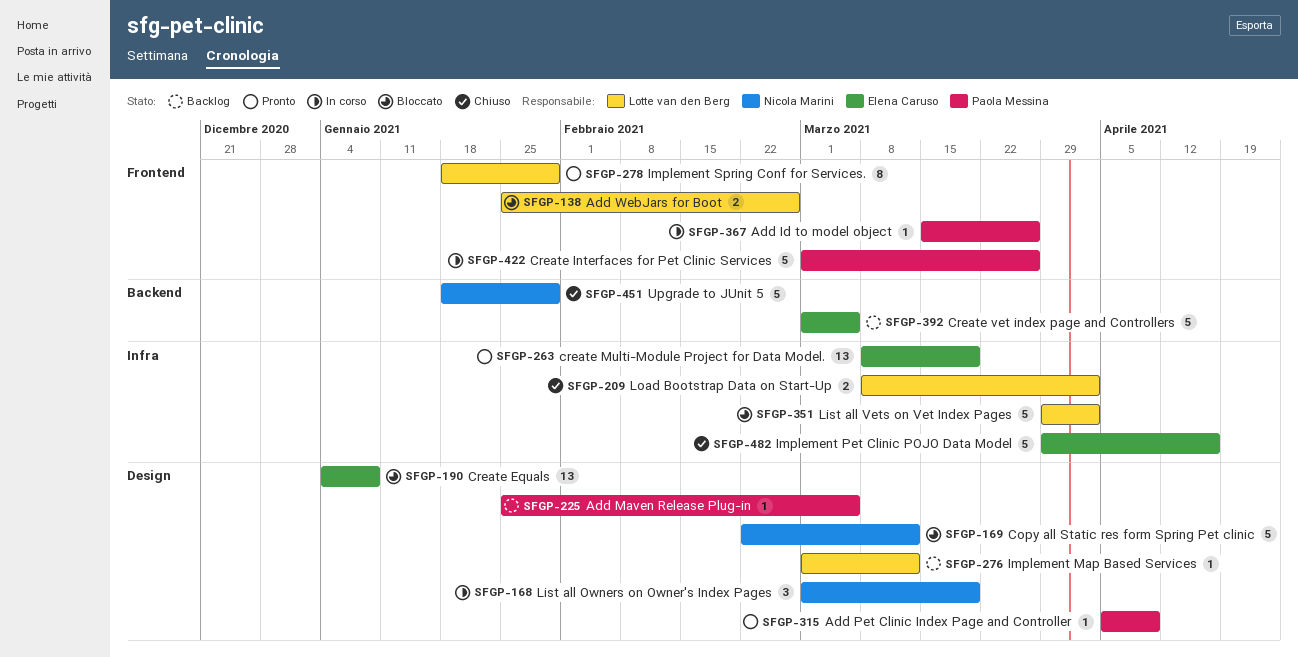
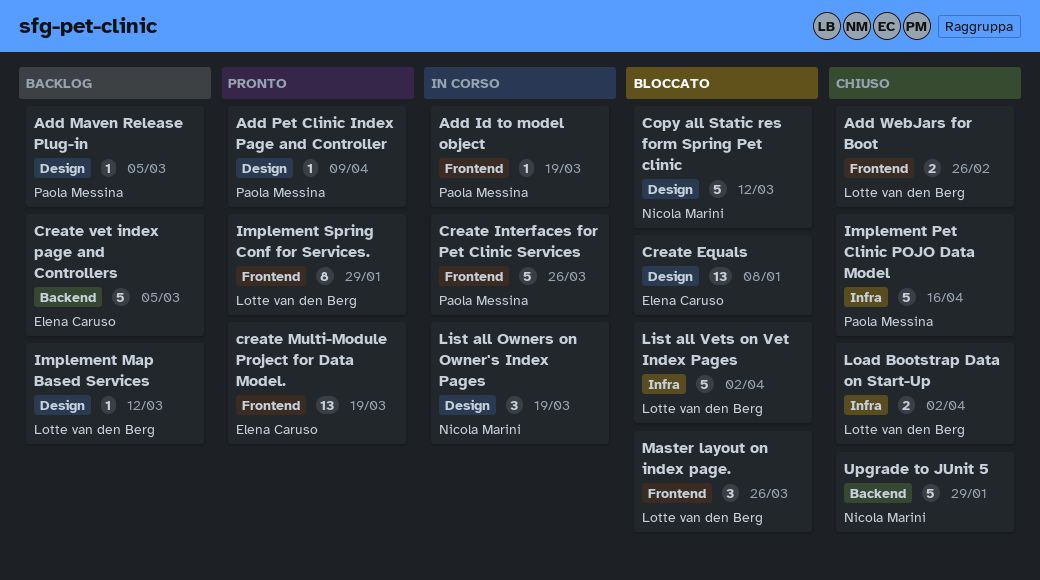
Add Id to model object, due: Mar 26 -> Mar 19
Add WebJars for Boot, status: Bloccato -> Chiuso
create Multi-Module Project for Data Model., label: Infra -> Frontend
Implement Pet Clinic POJO Data Model, owner: Elena Caruso -> Paola Messina
Master layout on index page.: none -> present

